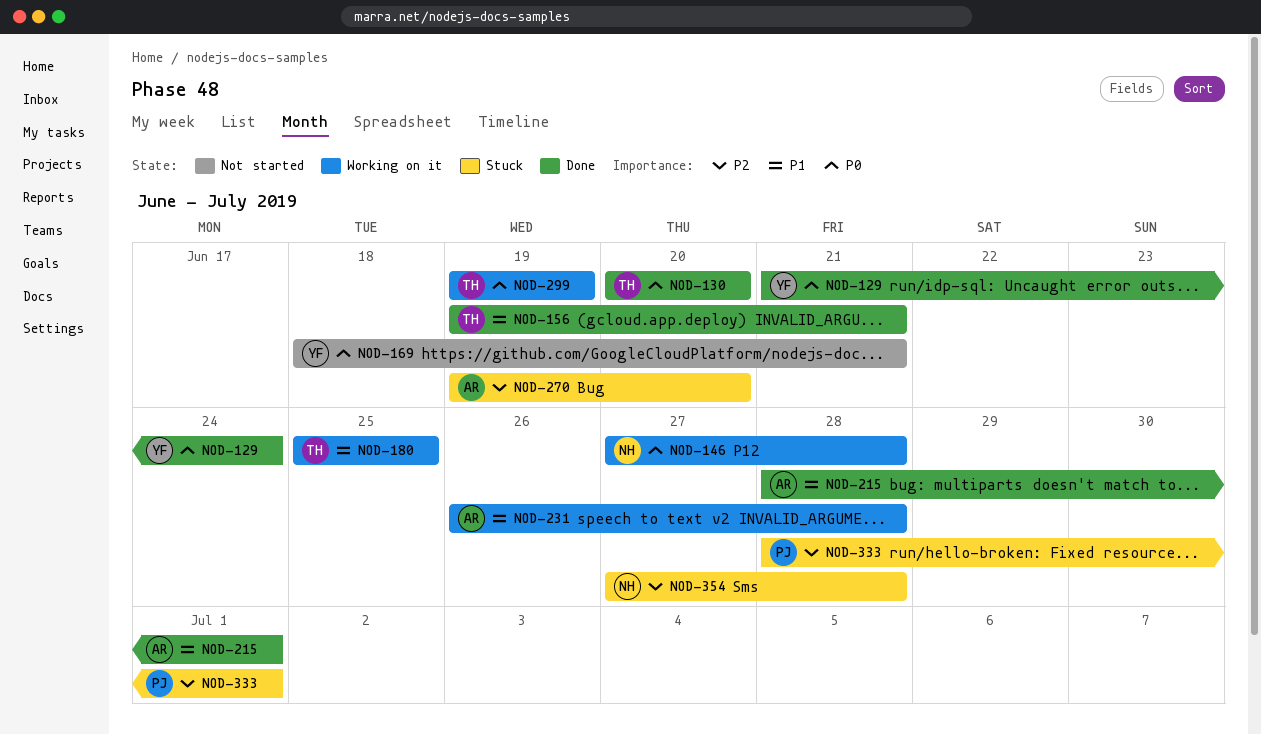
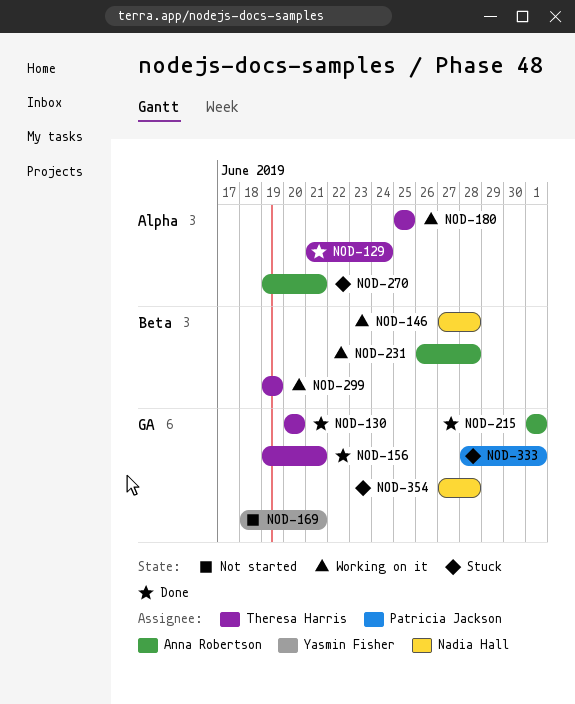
NOD-129, owner: Yasmin Fisher -> Theresa Harris
NOD-215, start: Jun 28 -> Jul 1
NOD-270, due: Jun 20 -> Jun 21

